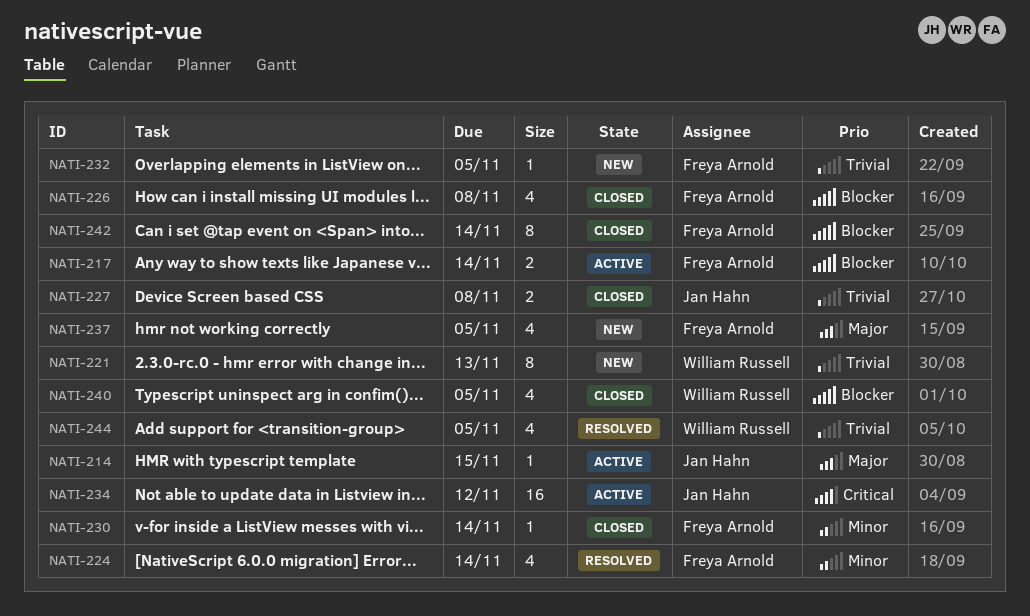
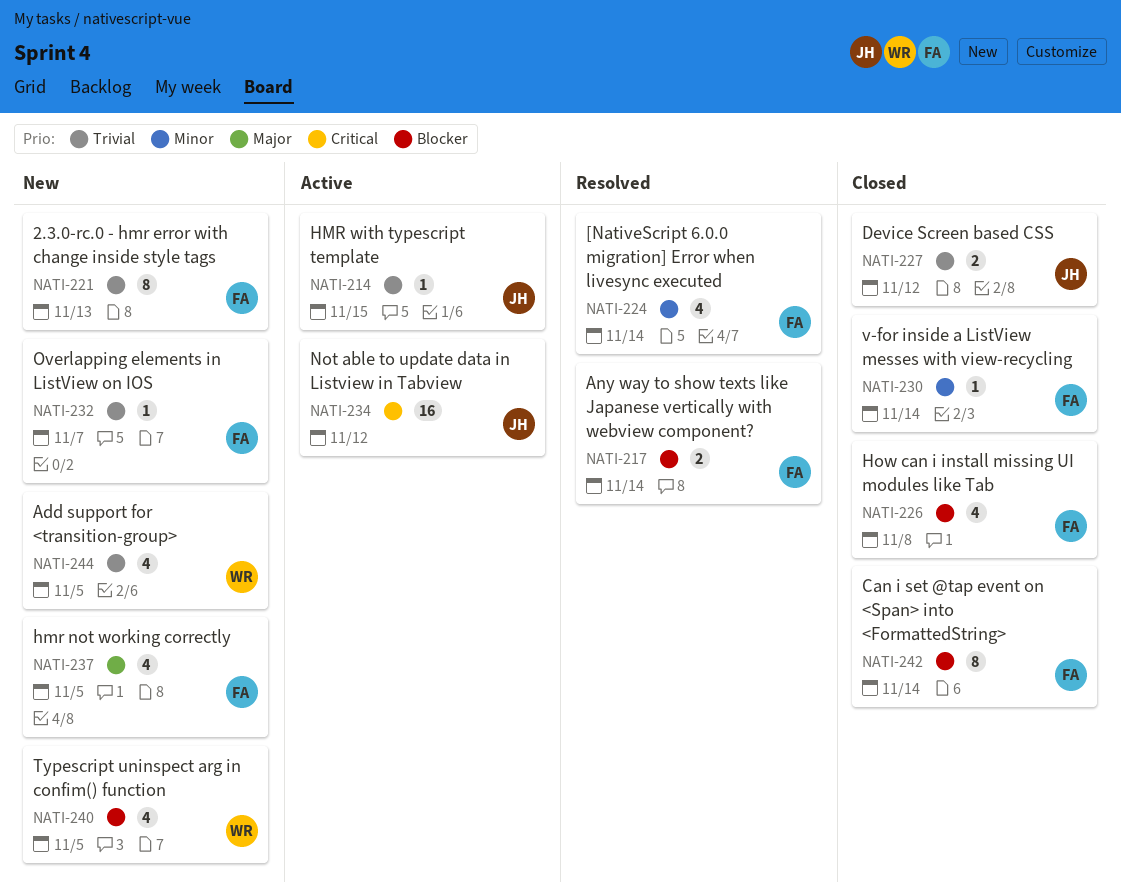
NATI-214, priority: Major -> Trivial
NATI-217, status: Active -> Resolved
NATI-221, owner: William Russell -> Freya Arnold
NATI-227, due: Nov 8 -> Nov 12
NATI-232, due: Nov 5 -> Nov 7
NATI-240, status: Closed -> New
NATI-244, status: Resolved -> New

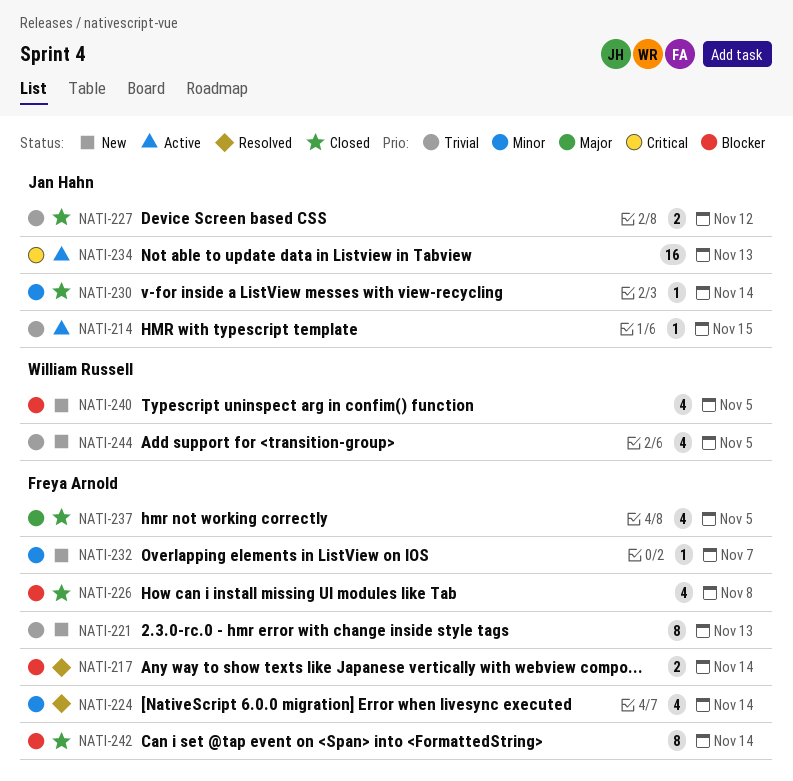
NATI-230, owner: Freya Arnold -> Jan Hahn
NATI-232, priority: Trivial -> Minor
NATI-234, due: Nov 12 -> Nov 13
NATI-237, status: New -> Closed

